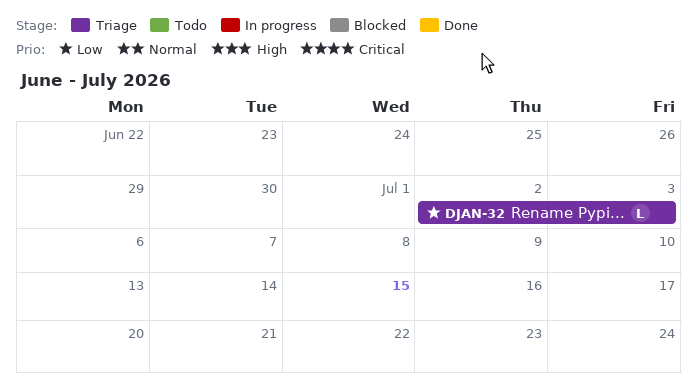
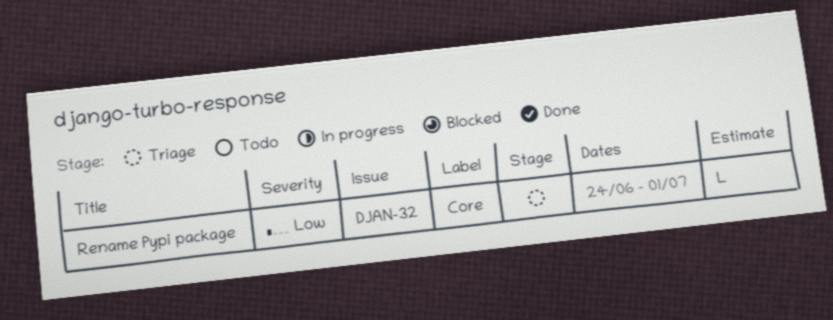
DJAN-32, start: Jul 2 -> Jun 24
DJAN-32, due: Jul 3 -> Jul 1

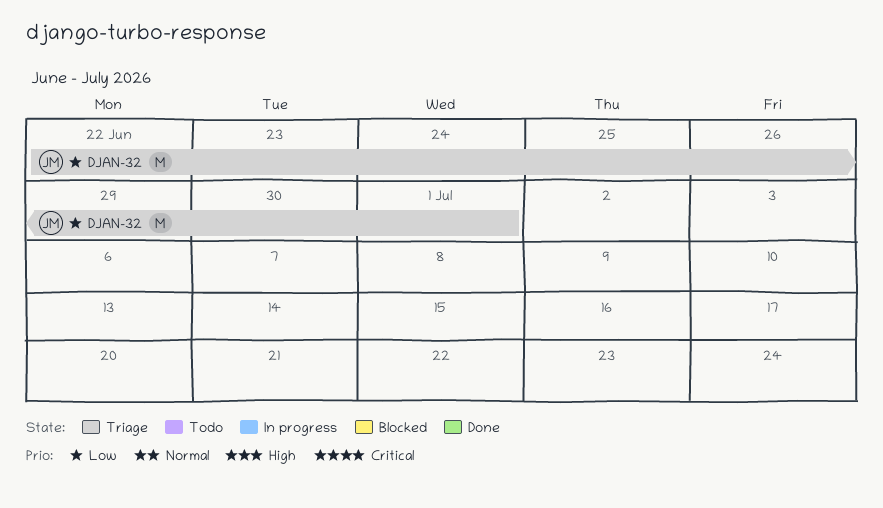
DJAN-32, estimate: L -> M
DJAN-32, start: Jun 24 -> Jun 22

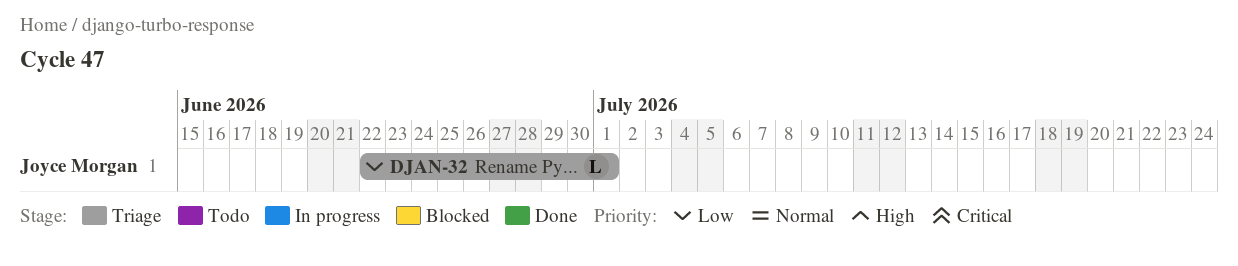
DJAN-32, estimate: M -> L

